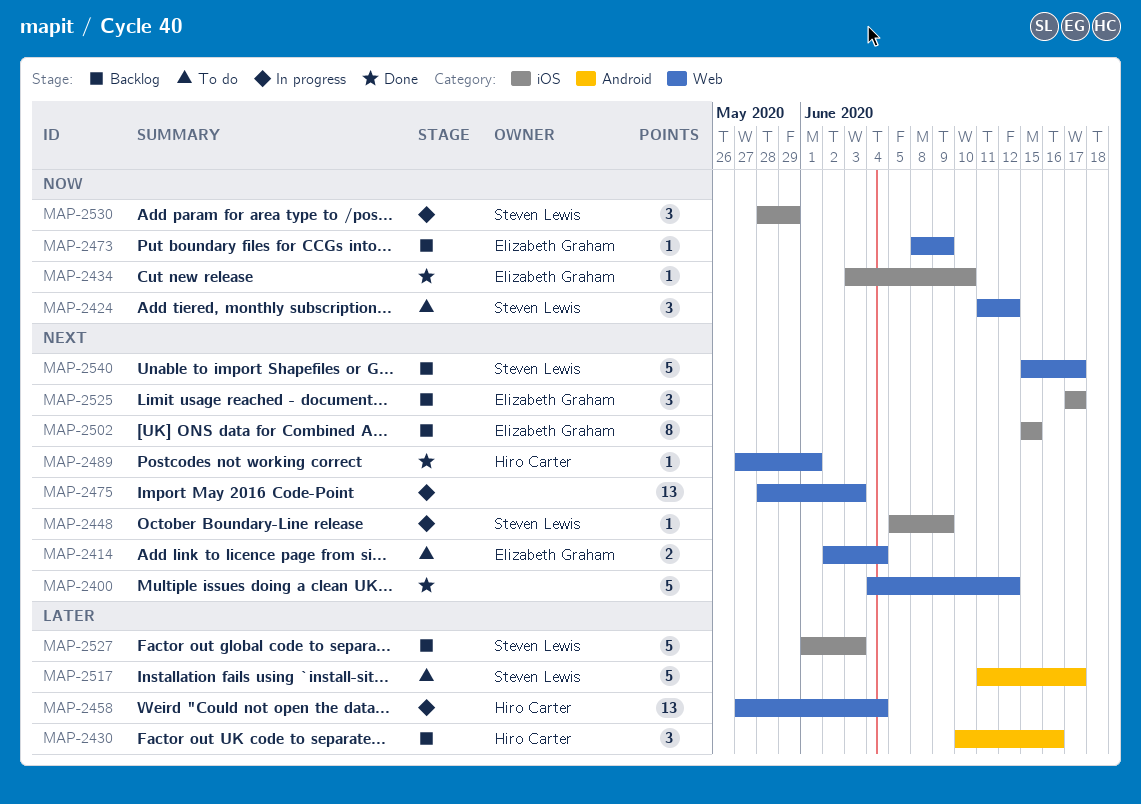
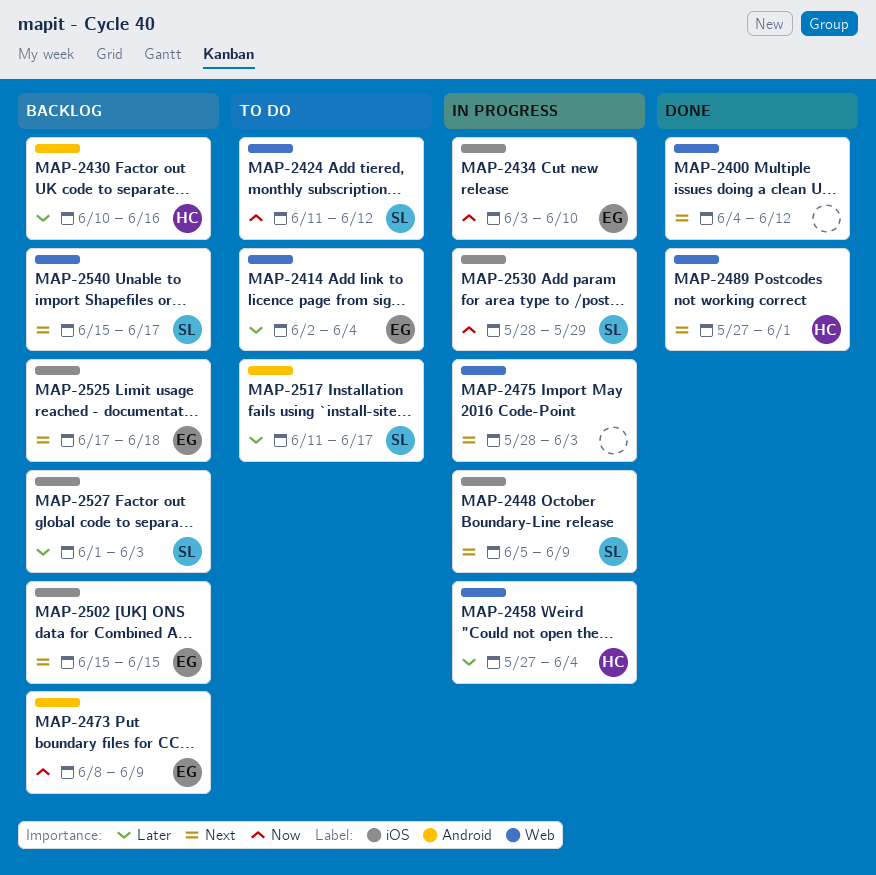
MAP-2414, priority: Next -> Later
MAP-2434, status: Done -> In progress
MAP-2473, label: Web -> Android
MAP-2525, due: Jun 17 -> Jun 18

